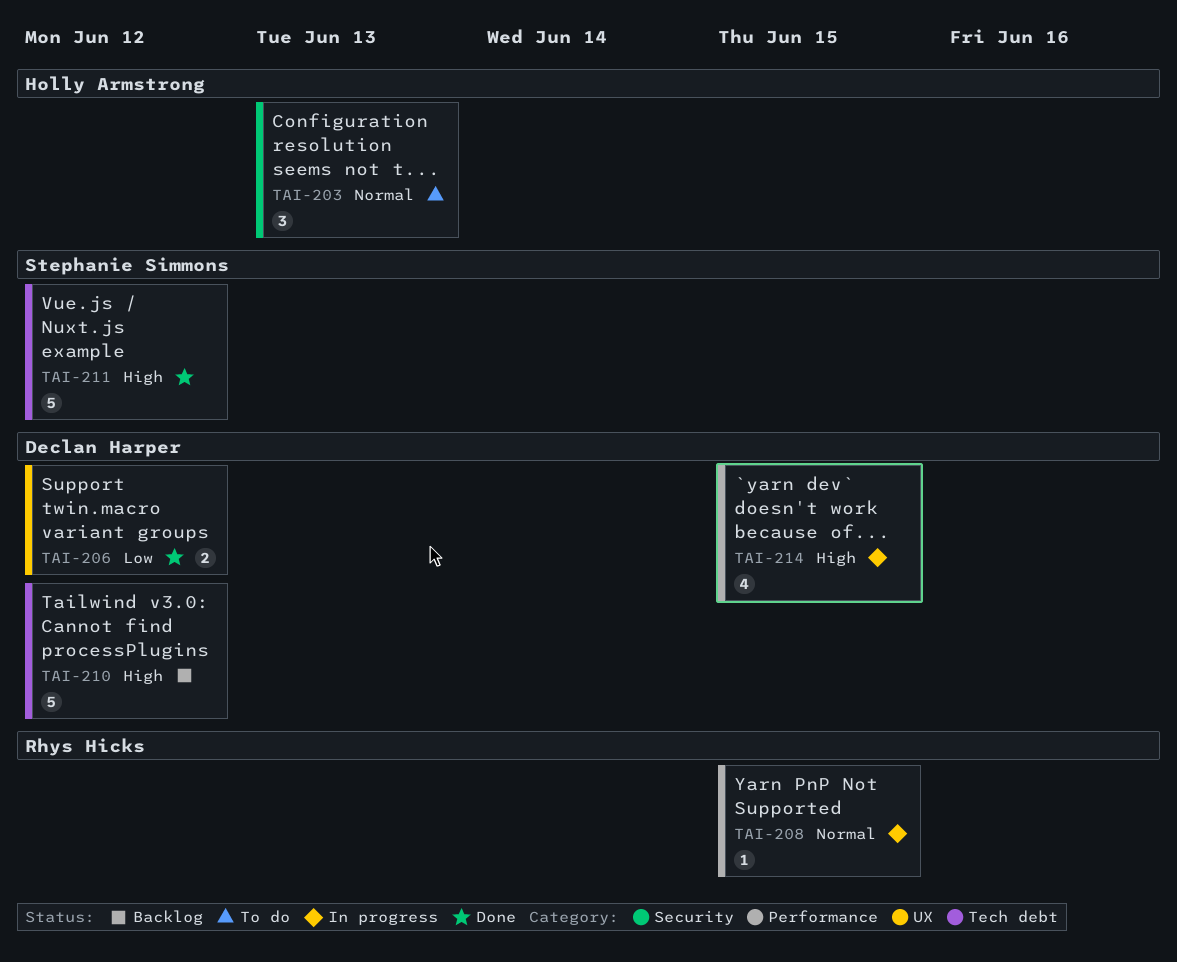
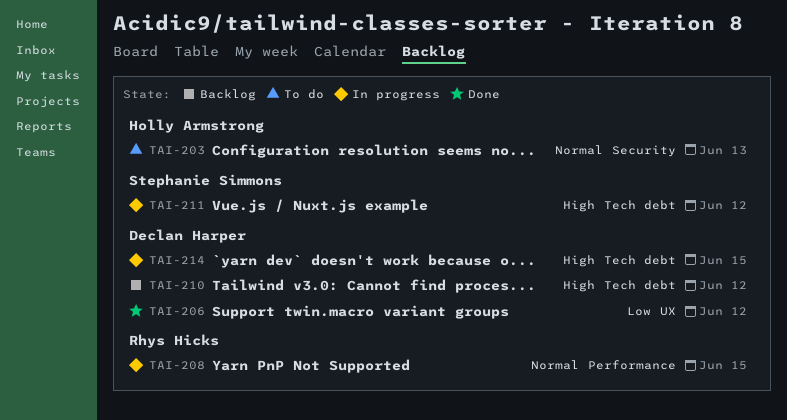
TAI-211, status: Done -> In progress
TAI-214, label: Performance -> Tech debt

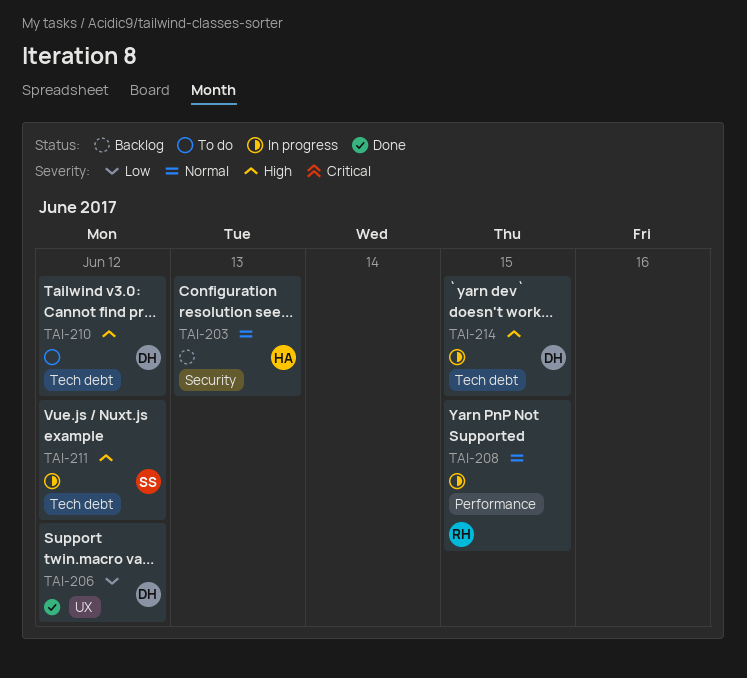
TAI-203, status: To do -> Backlog
TAI-210, status: Backlog -> To do

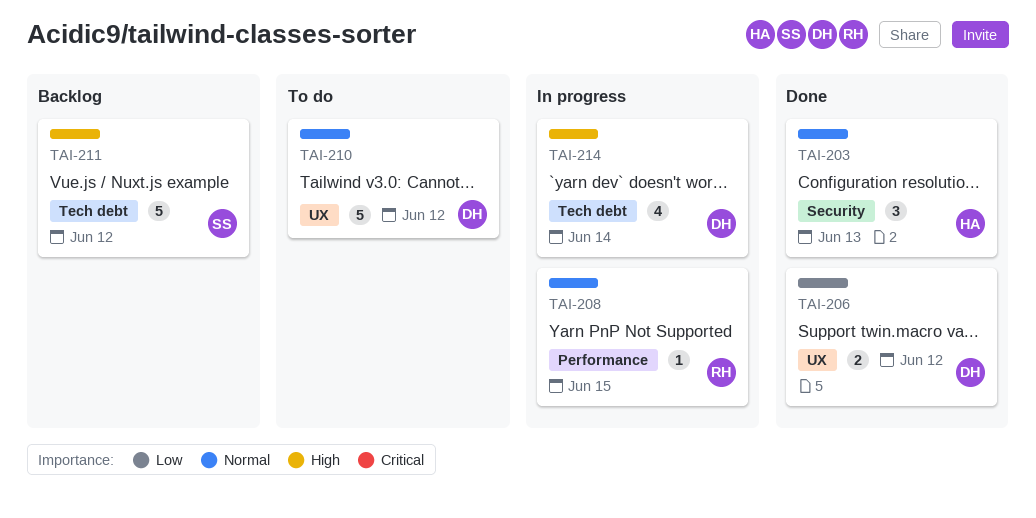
TAI-203, status: Backlog -> Done
TAI-210, priority: High -> Normal
TAI-210, label: Tech debt -> UX
TAI-211, status: In progress -> Backlog
TAI-214, due: Jun 15 -> Jun 14

